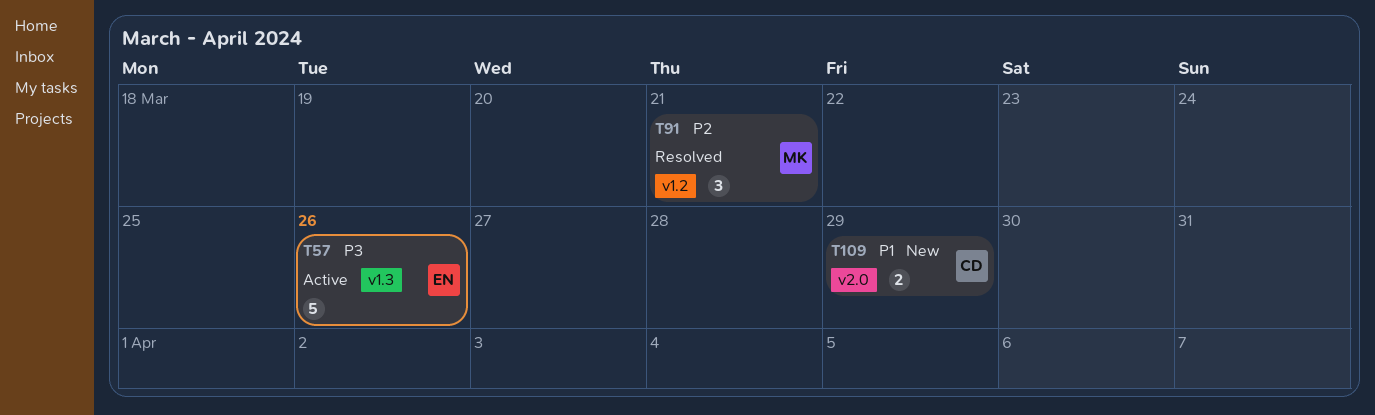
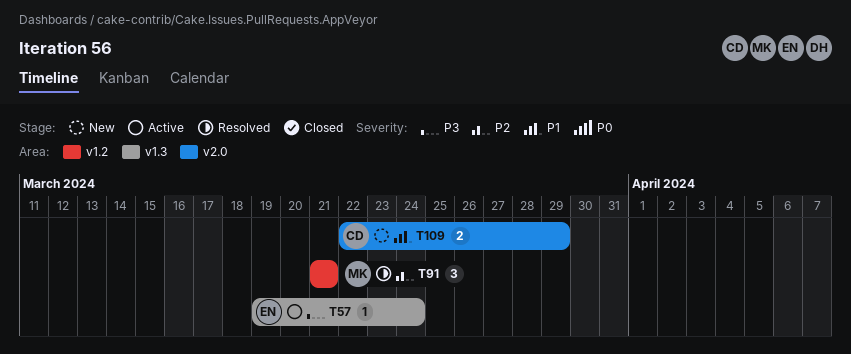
T57, estimate: 5 -> 1
T57, due: Mar 26 -> Mar 24

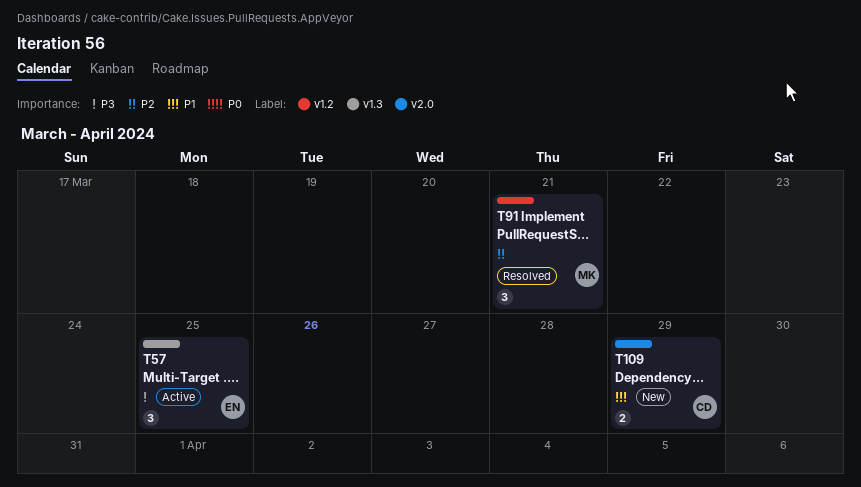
T57, estimate: 1 -> 3
T57, due: Mar 24 -> Mar 25

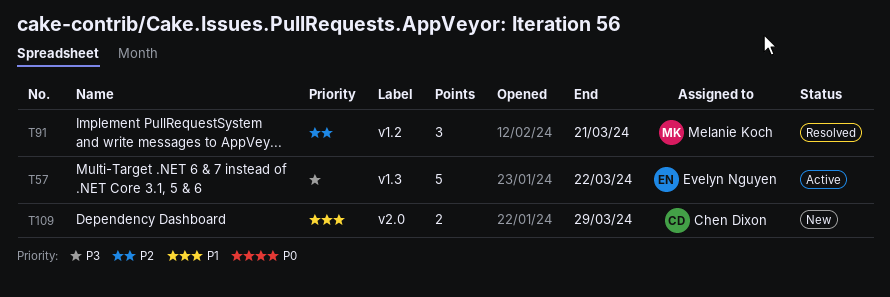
T57, estimate: 3 -> 5
T57, due: Mar 25 -> Mar 22

